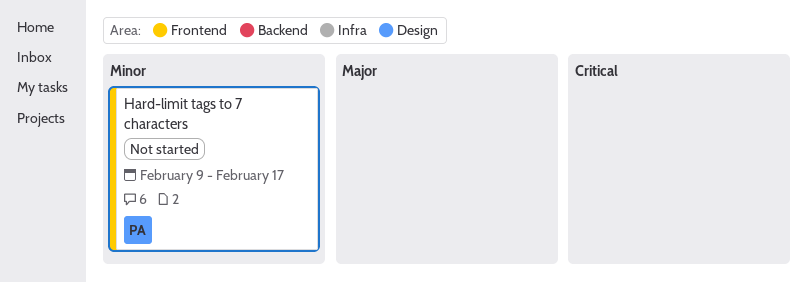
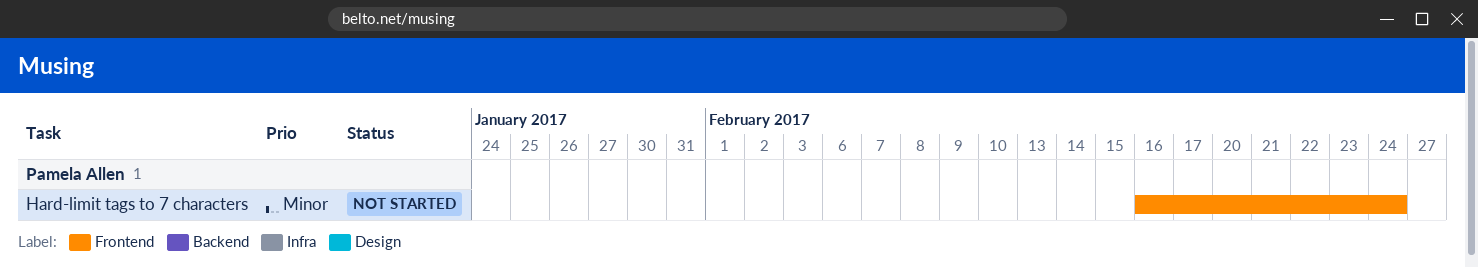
Hard-limit tags to 7 characters, start: Feb 9 -> Feb 16
Hard-limit tags to 7 characters, due: Feb 17 -> Feb 24

